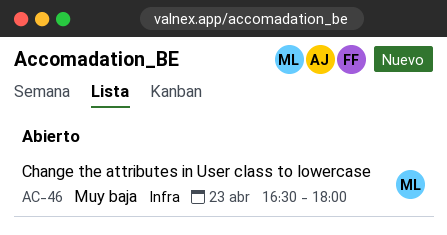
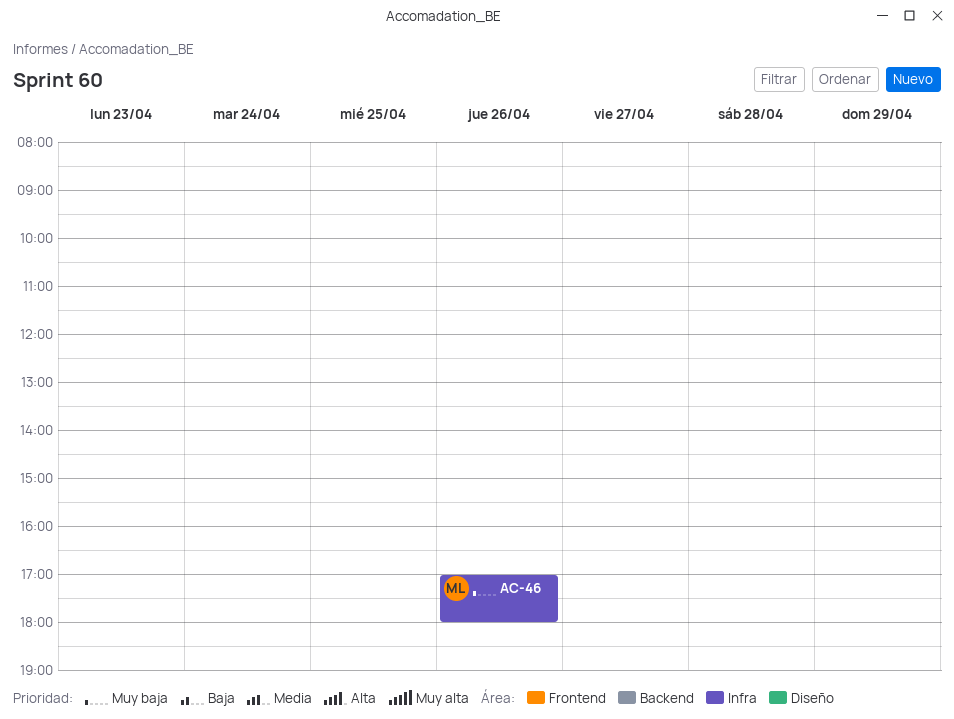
AC-46, day: Apr 23 -> Apr 26
AC-46, begins: 16:30 -> 17:00

